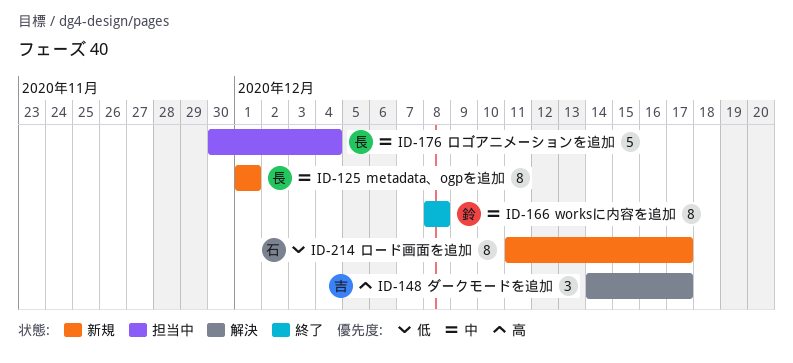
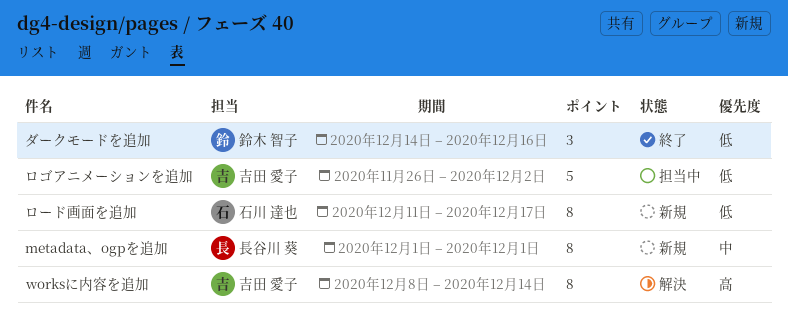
worksに内容を追加, status: 終了 -> 解決
worksに内容を追加, owner: 鈴木 智子 -> 吉田 愛子
worksに内容を追加, priority: 中 -> 高
worksに内容を追加, due: Dec 8 -> Dec 14
ダークモードを追加, status: 解決 -> 終了
ダークモードを追加, owner: 吉田 愛子 -> 鈴木 智子
ダークモードを追加, priority: 高 -> 低
ダークモードを追加, due: Dec 17 -> Dec 16
ロゴアニメーションを追加, owner: 長谷川 葵 -> 吉田 愛子
ロゴアニメーションを追加, priority: 中 -> 低
ロゴアニメーションを追加, start: Nov 30 -> Nov 26
ロゴアニメーションを追加, due: Dec 4 -> Dec 2

